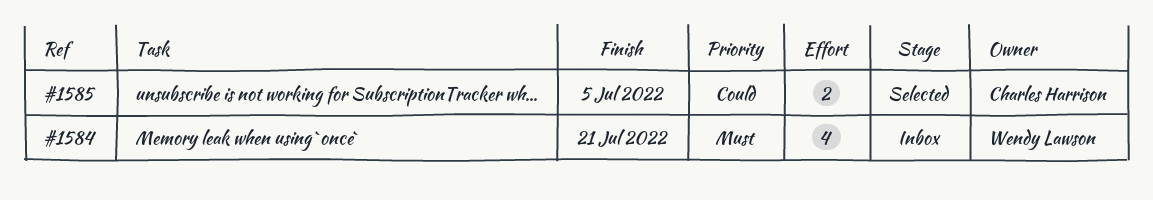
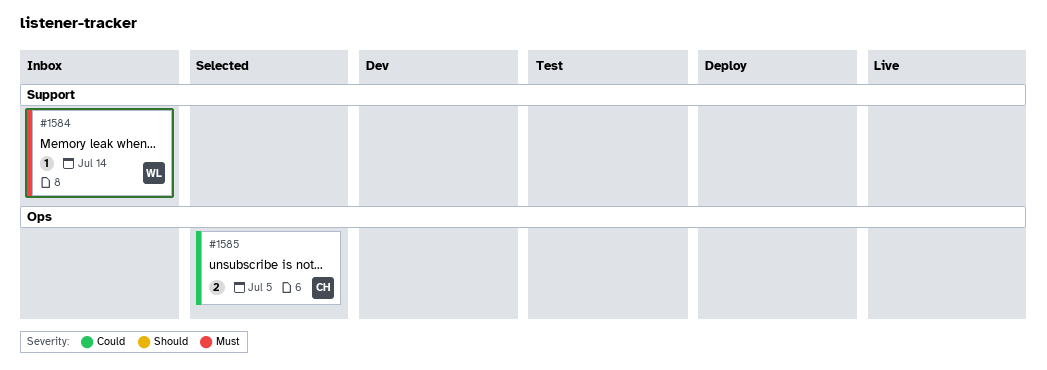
#1584, estimate: 4 -> 1
#1584, due: Jul 21 -> Jul 14

